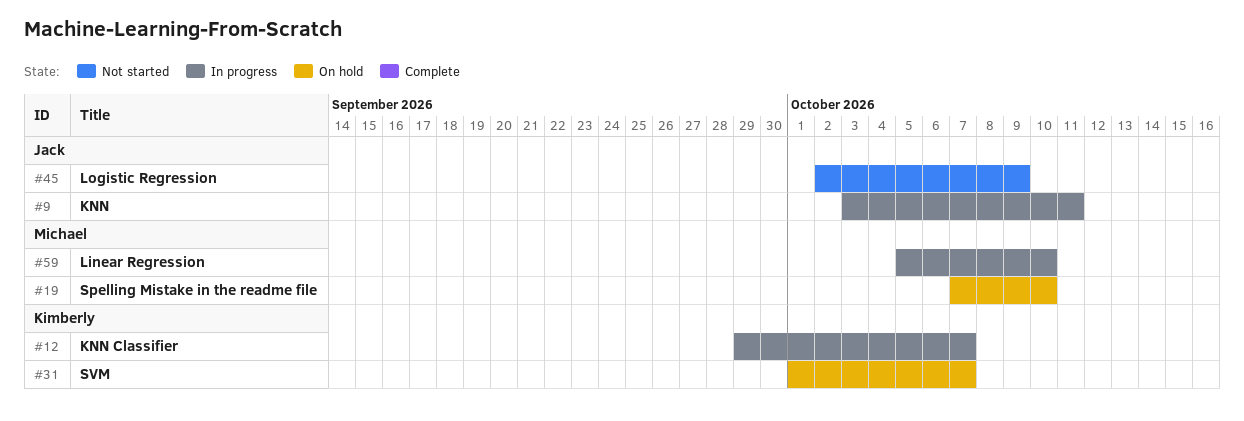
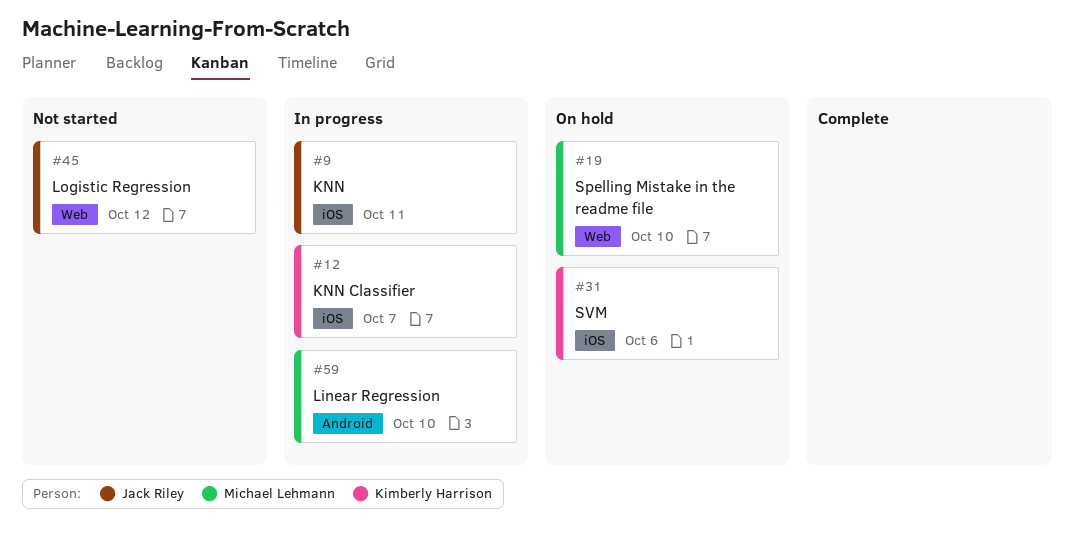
#31, due: Oct 7 -> Oct 6
#45, due: Oct 9 -> Oct 12

